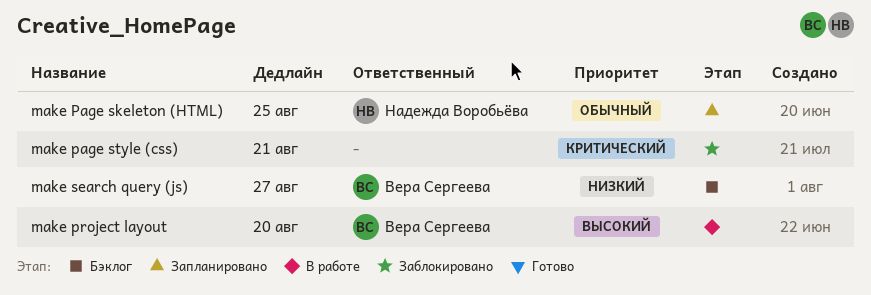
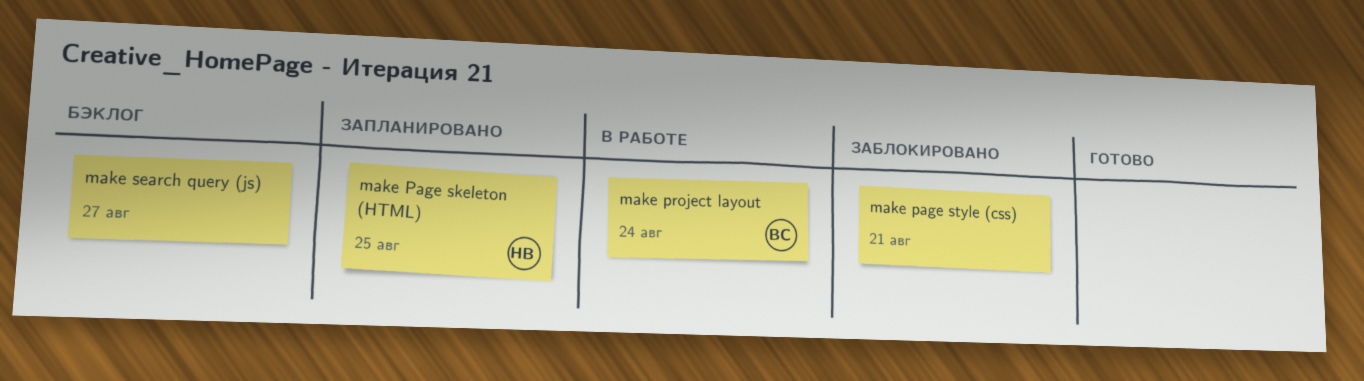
make project layout, due: Aug 20 -> Aug 24
make search query (js), owner: Вера Сергеева -> none

